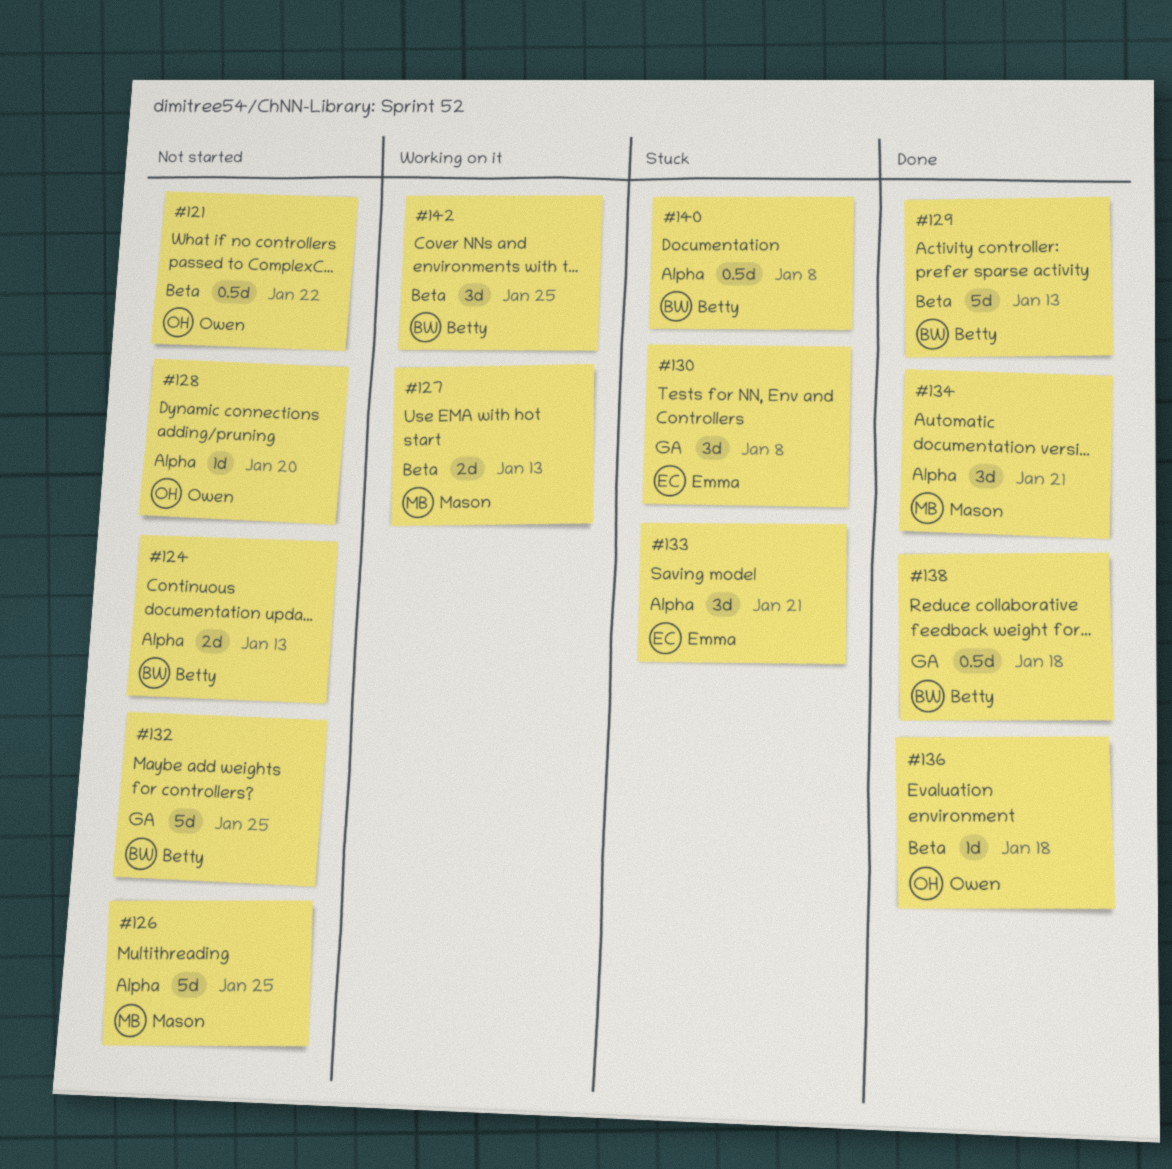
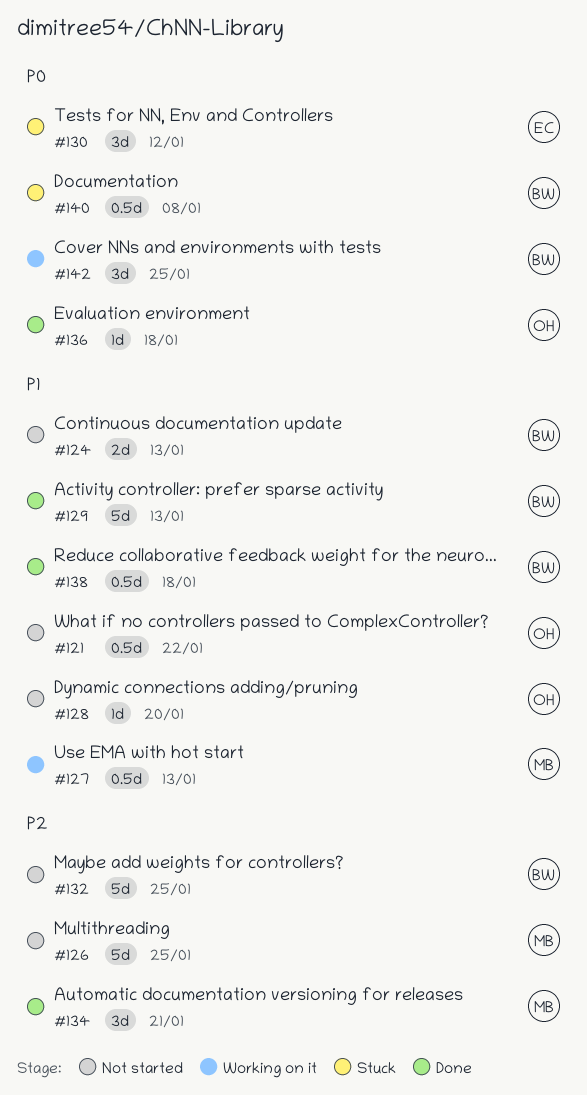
#127, estimate: 2d -> 0.5d
#130, due: Jan 8 -> Jan 12
#133: present -> none

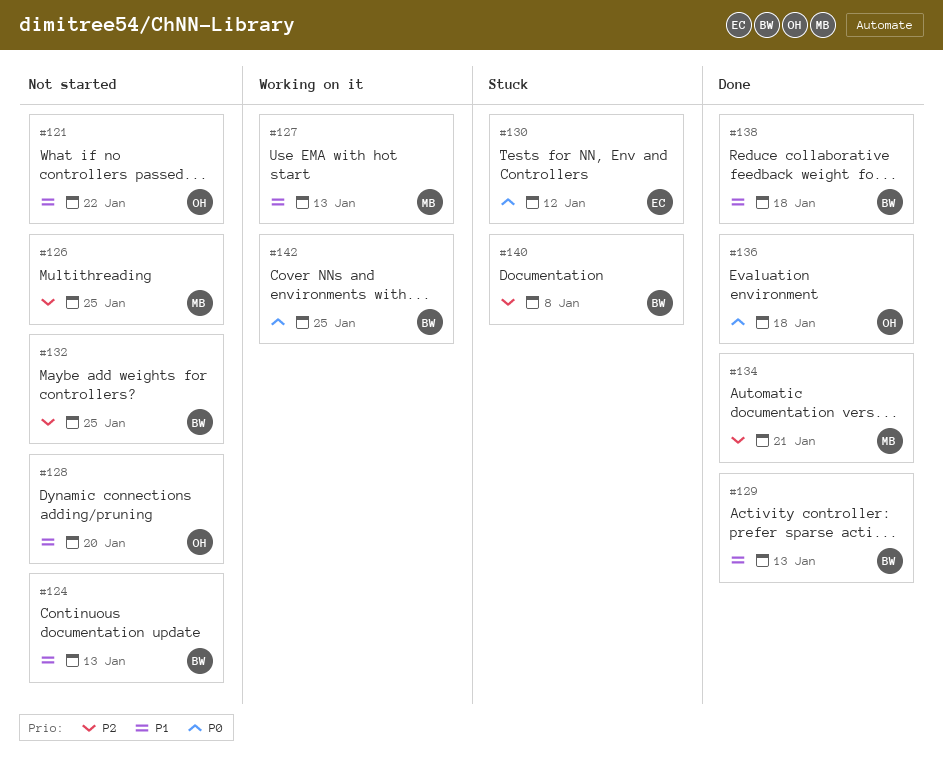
#140, priority: P0 -> P2

